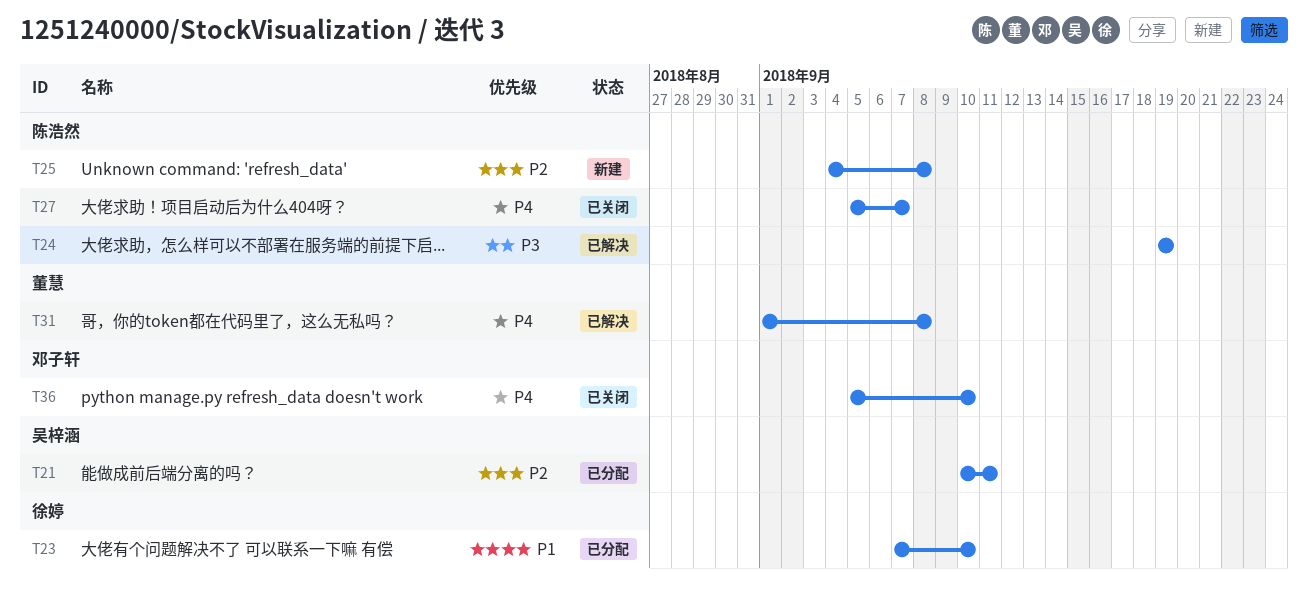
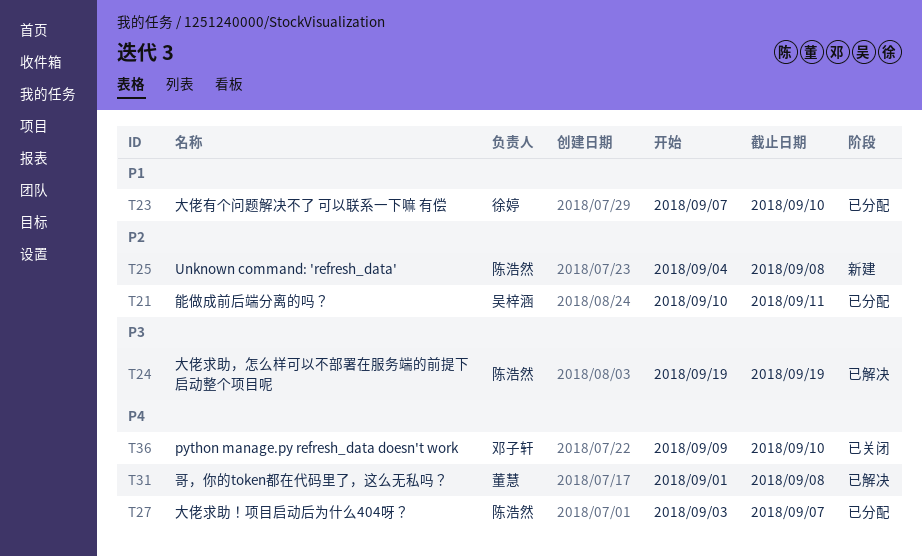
T27, status: 已关闭 -> 已分配
T27, start: Sep 5 -> Sep 3
T36, start: Sep 5 -> Sep 9

